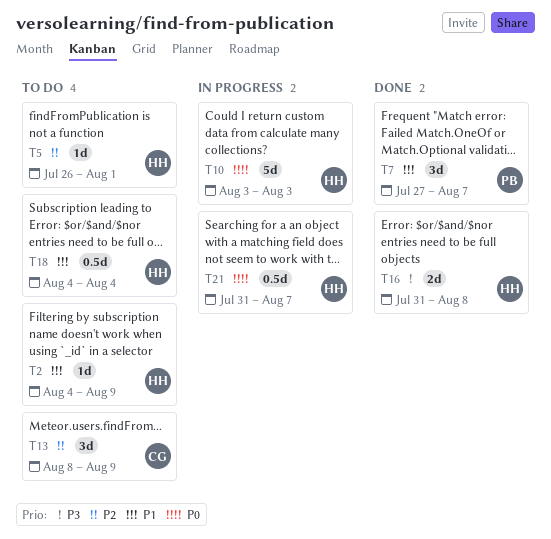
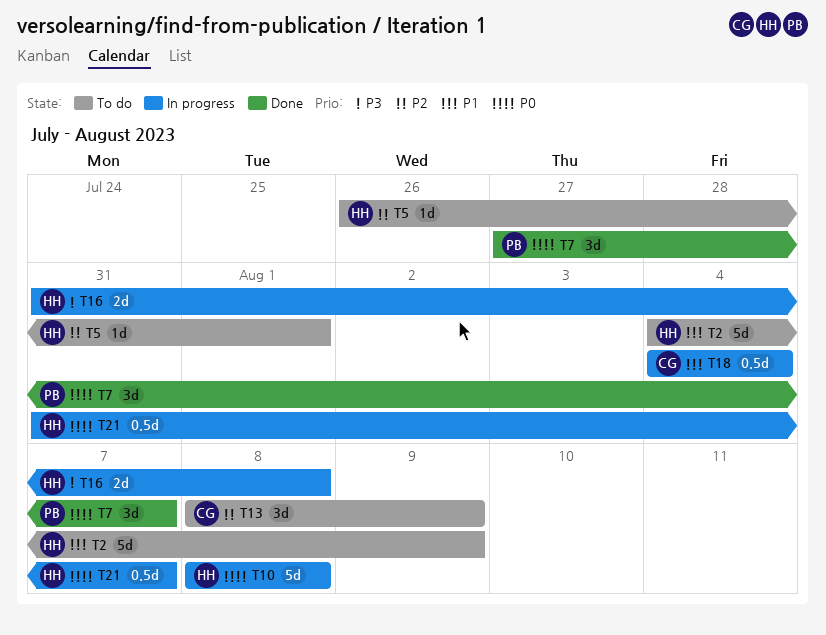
T2, estimate: 1d -> 5d
T7, priority: P1 -> P0
T10, start: Aug 3 -> Aug 8
T10, due: Aug 3 -> Aug 8
T16, status: Done -> In progress
T18, status: To do -> In progress
T18, owner: HH -> CG

